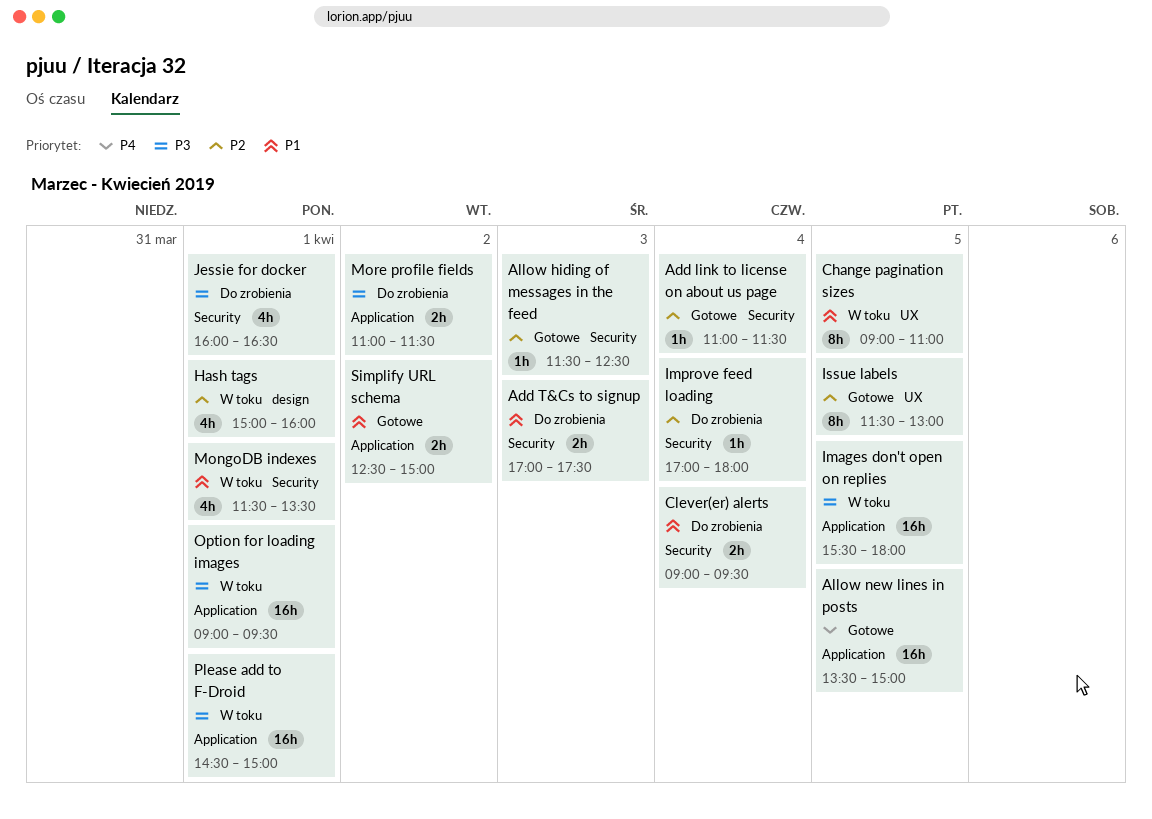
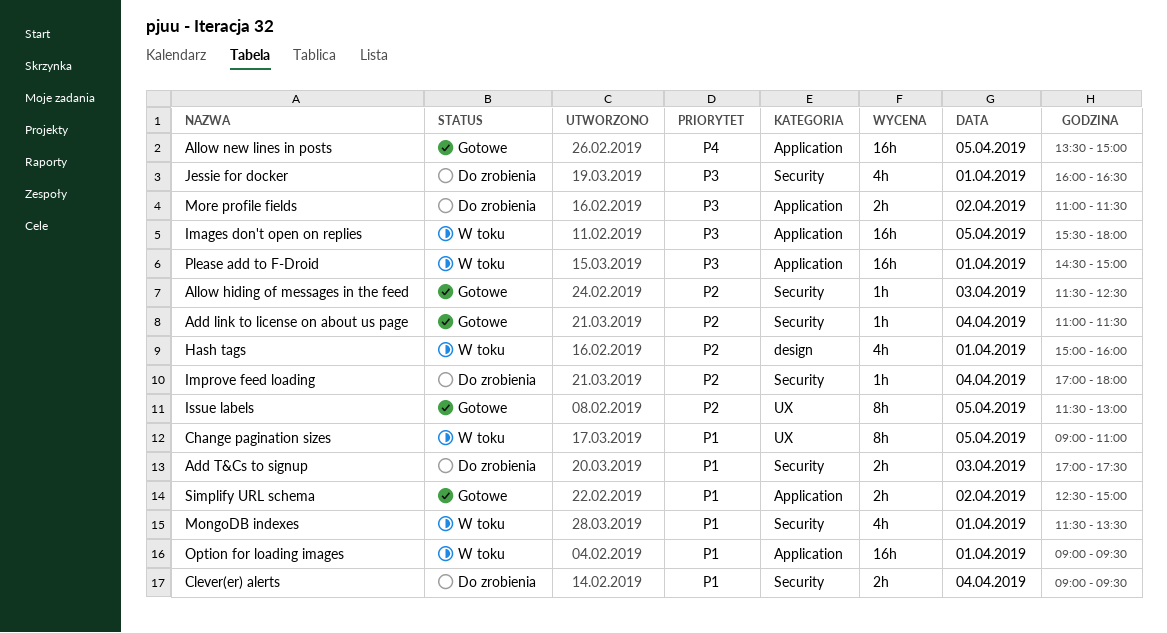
Option for loading images, priority: P3 -> P1

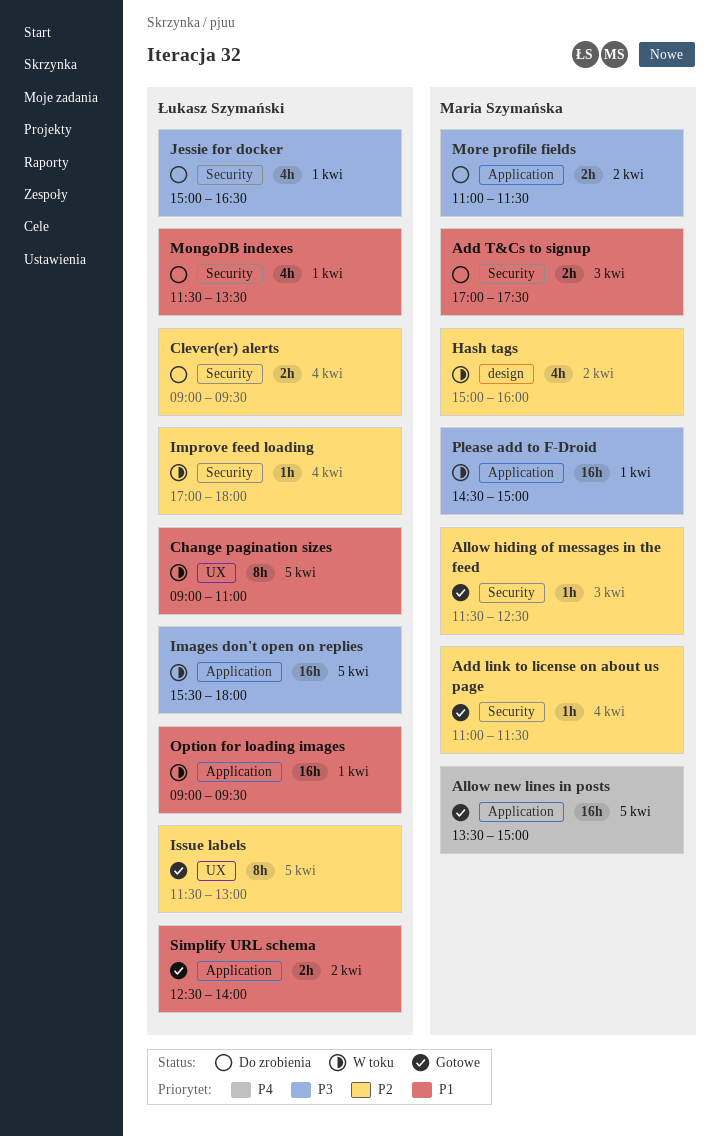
Clever(er) alerts, priority: P1 -> P2
Hash tags, day: Apr 1 -> Apr 2
Improve feed loading, status: Do zrobienia -> W toku
Jessie for docker, begins: 16:00 -> 15:00
MongoDB indexes, status: W toku -> Do zrobienia
Simplify URL schema, ends: 15:00 -> 14:00

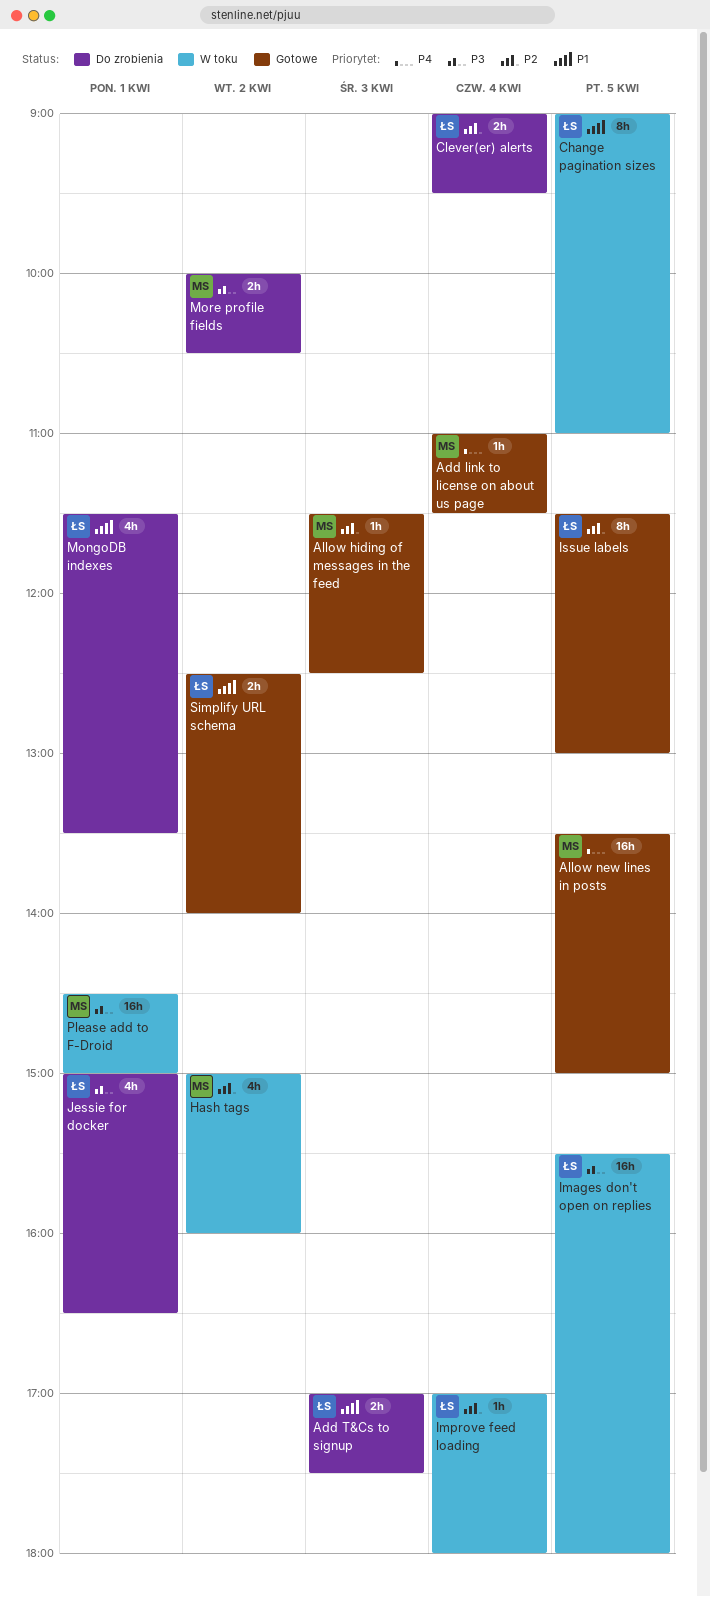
Add link to license on about us page, priority: P2 -> P4
Add T&Cs to signup, owner: Maria Szymańska -> Łukasz Szymański
More profile fields, begins: 11:00 -> 10:00
More profile fields, ends: 11:30 -> 10:30
Option for loading images: present -> none

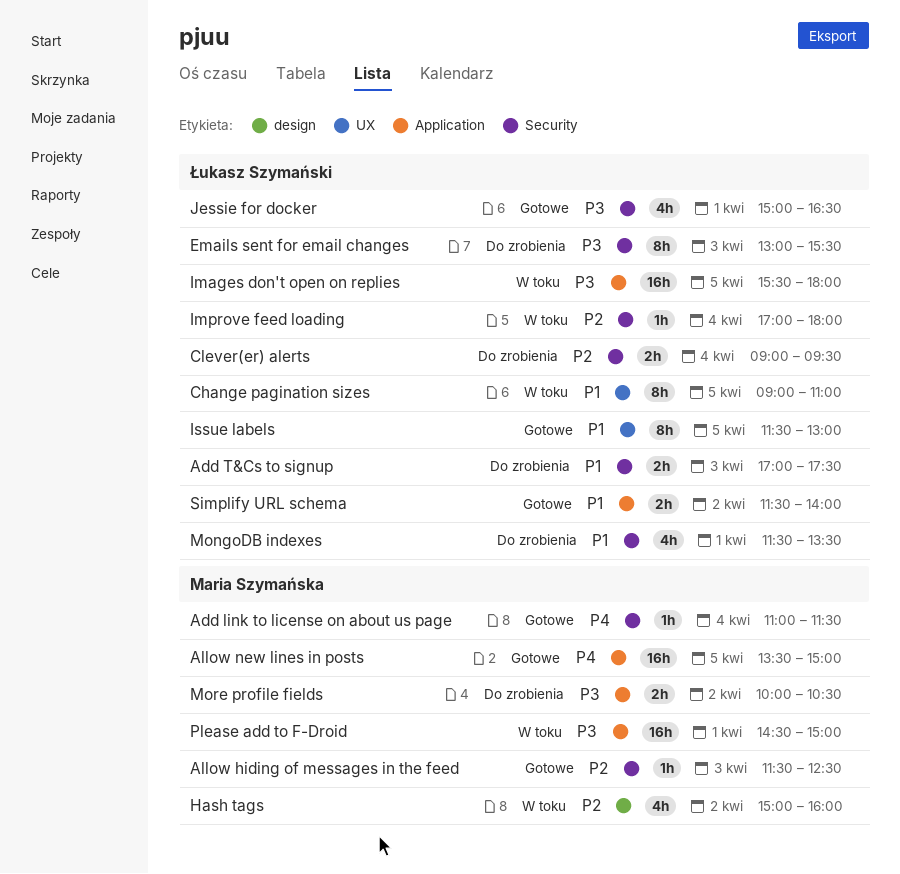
Emails sent for email changes: none -> present
Issue labels, priority: P2 -> P1
Jessie for docker, status: Do zrobienia -> Gotowe
Simplify URL schema, begins: 12:30 -> 11:30

